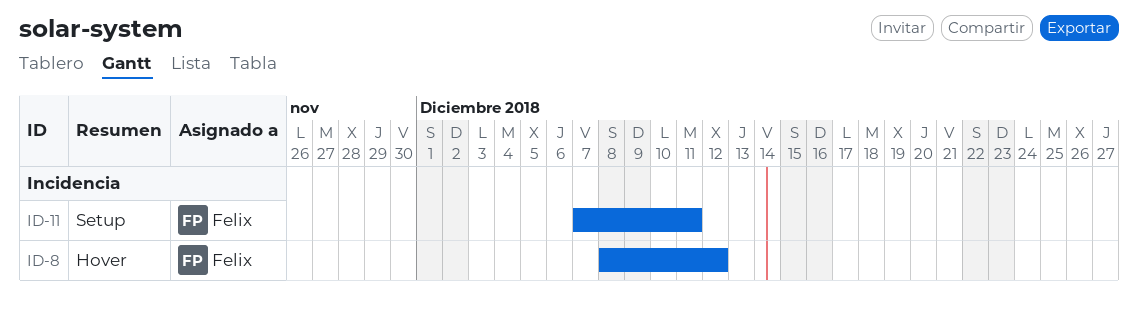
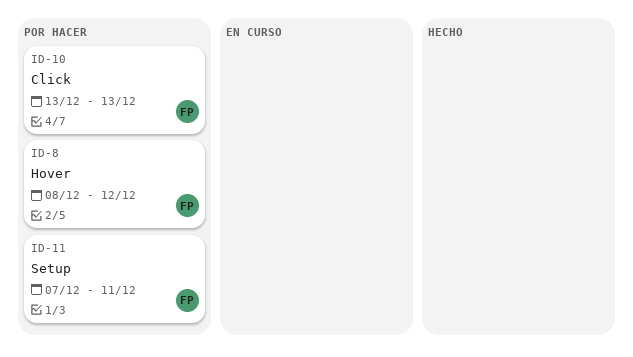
ID-10: none -> present

